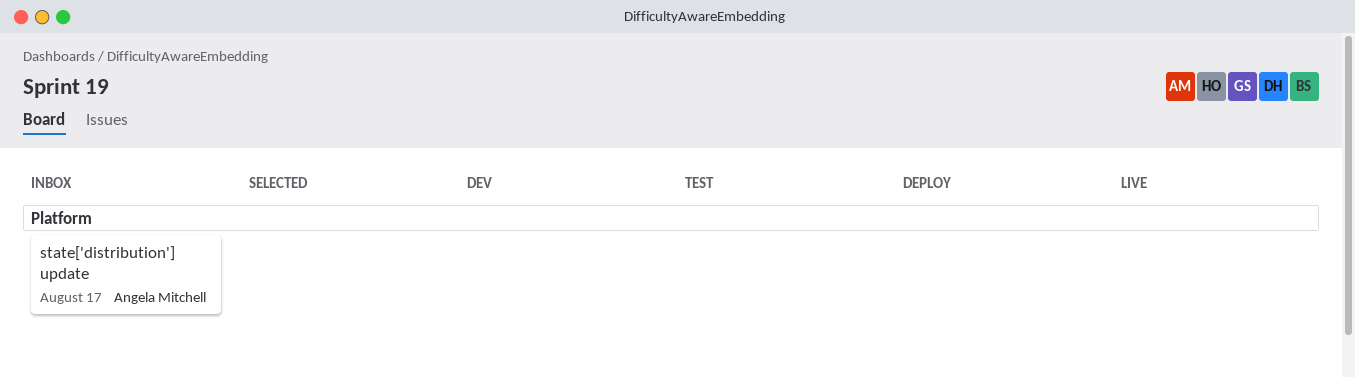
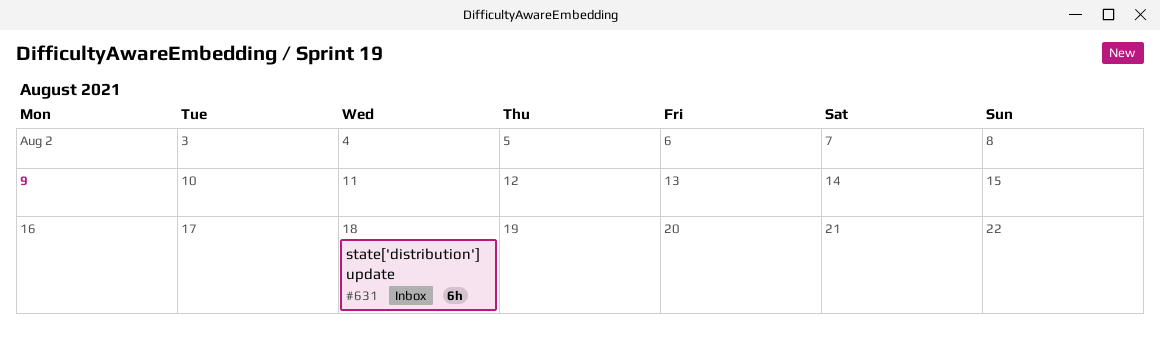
state['distribution'] update, due: Aug 17 -> Aug 18

